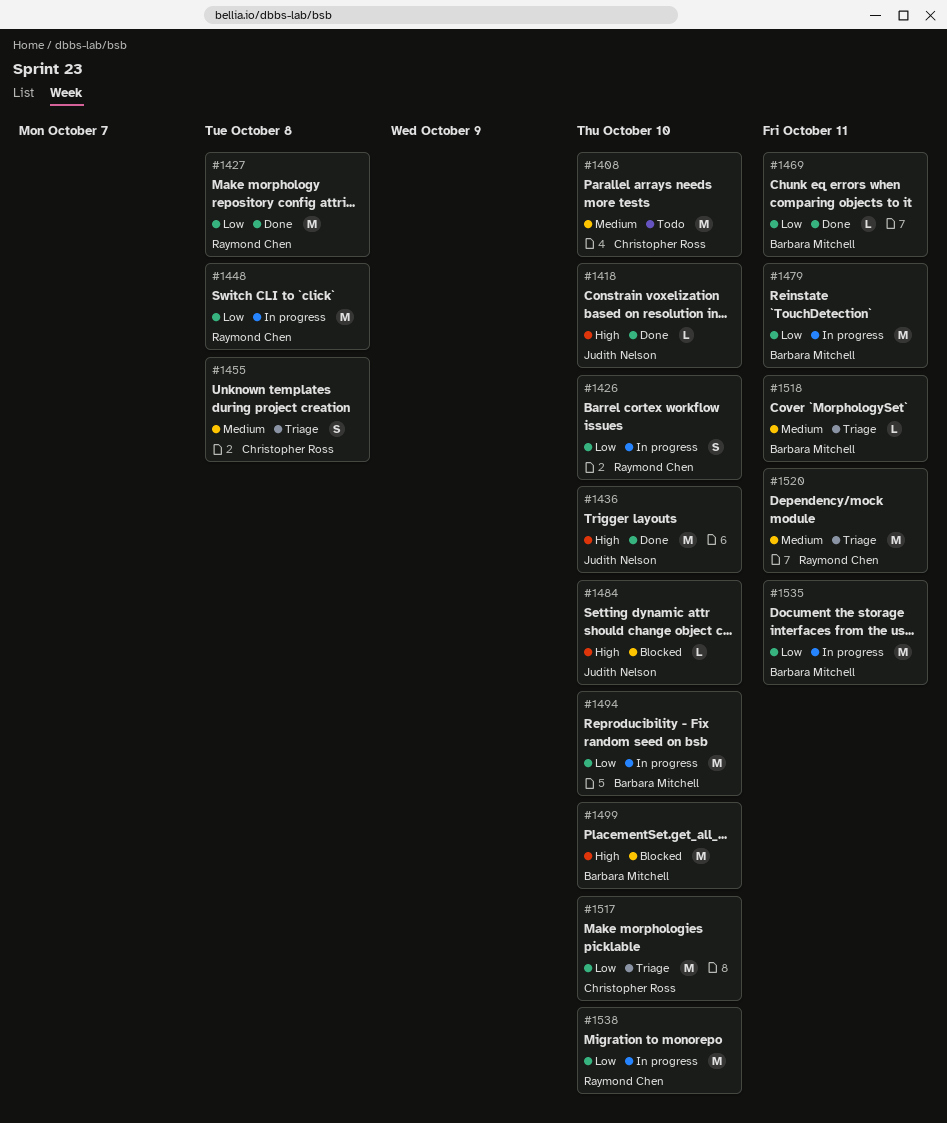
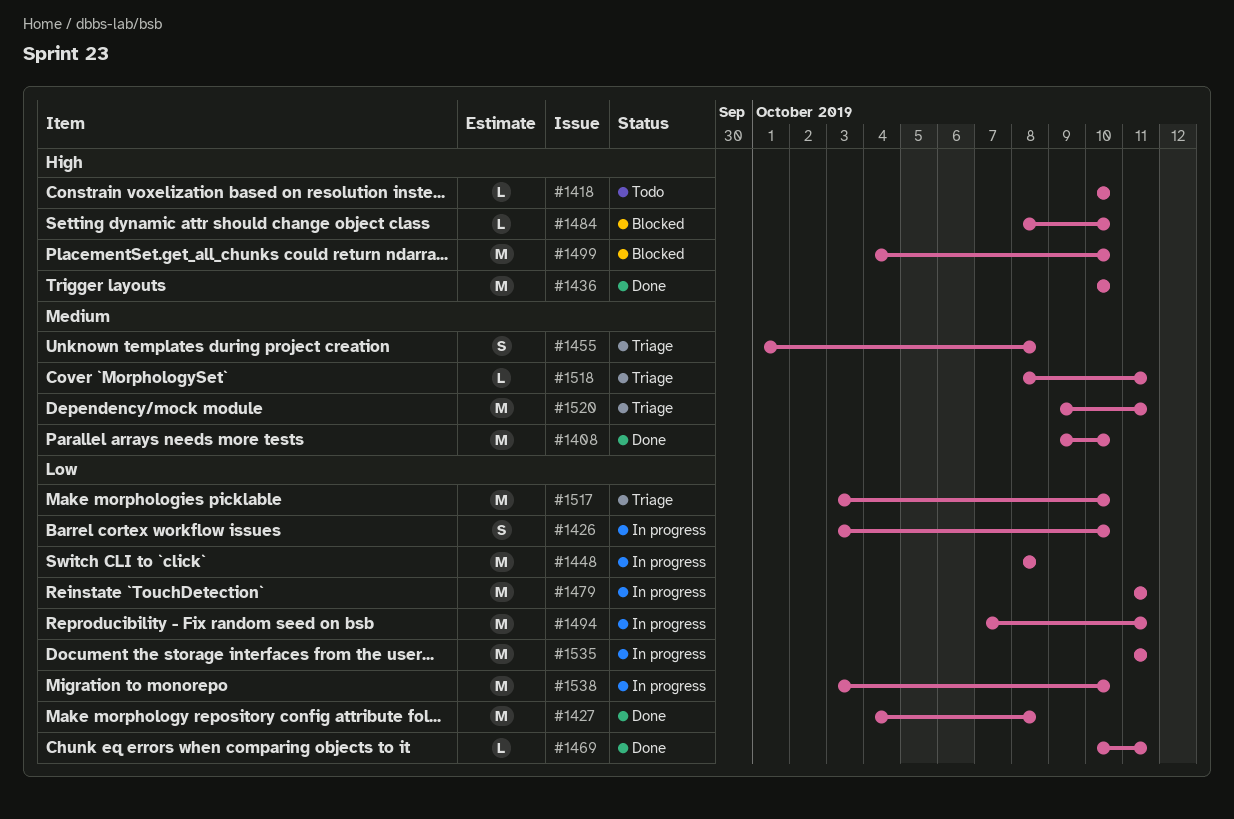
#1408, status: Todo -> Done
#1418, status: Done -> Todo
#1494, due: Oct 10 -> Oct 11

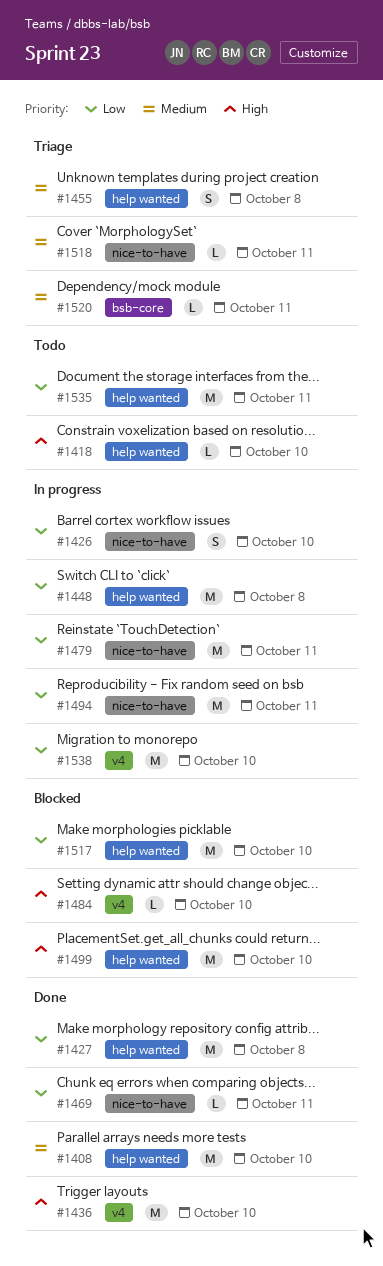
#1517, status: Triage -> Blocked
#1520, estimate: M -> L
#1535, status: In progress -> Todo

